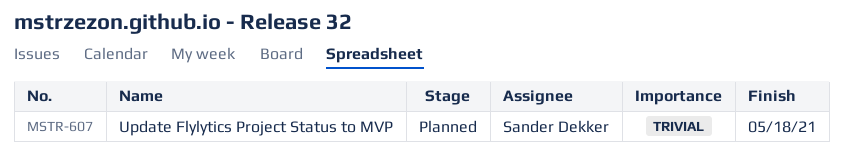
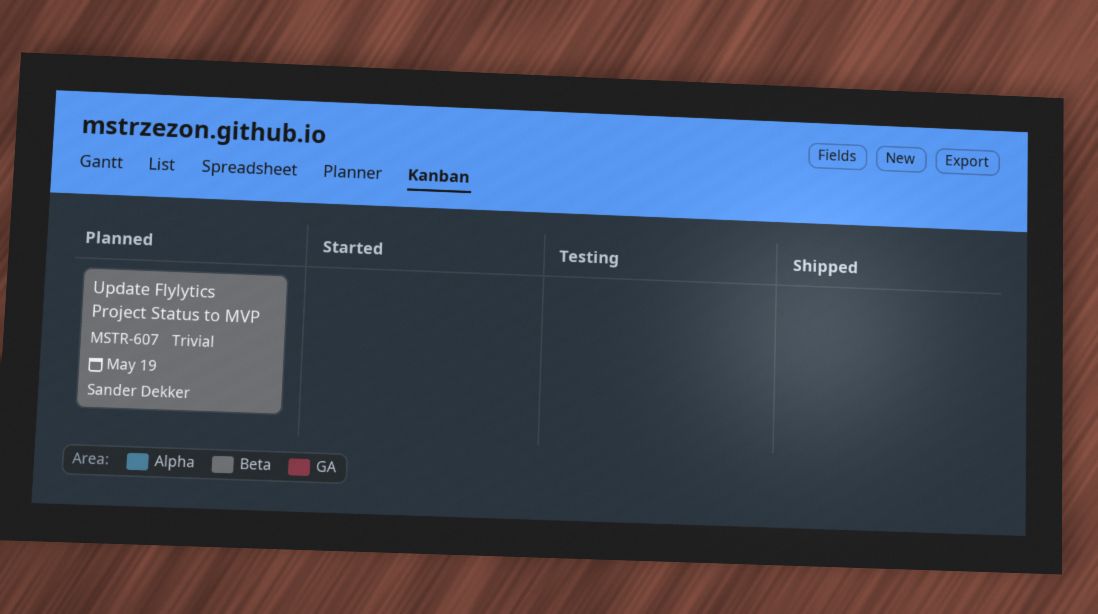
MSTR-607, due: May 18 -> May 19

